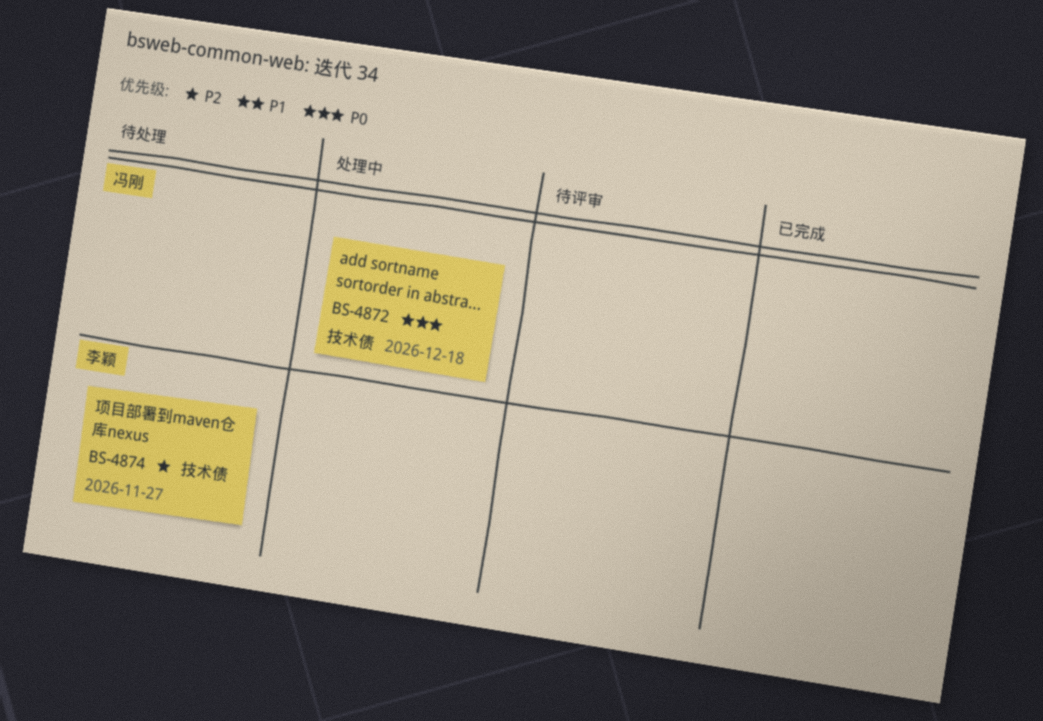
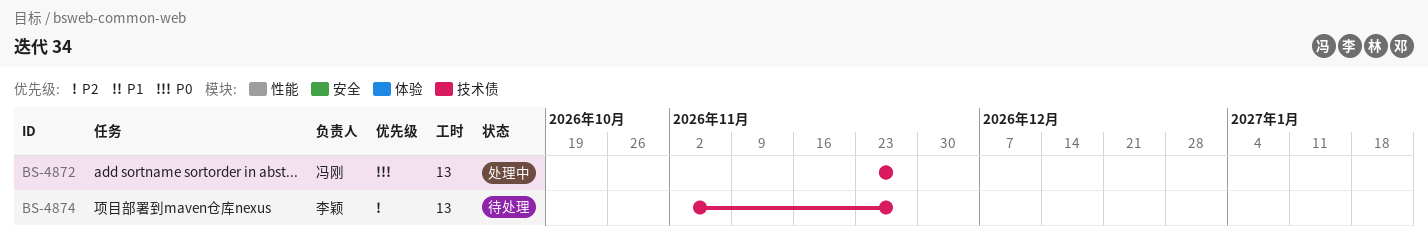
BS-4872, due: Dec 18 -> Nov 27

